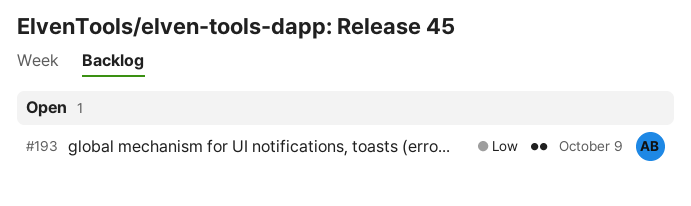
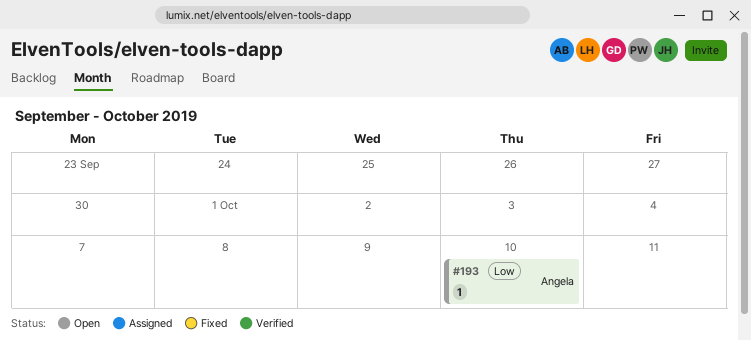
#193, estimate: 2 -> 1
#193, due: Oct 9 -> Oct 10

